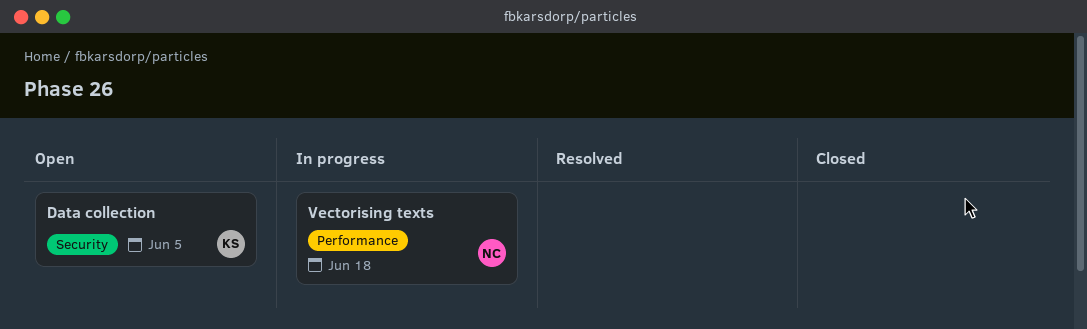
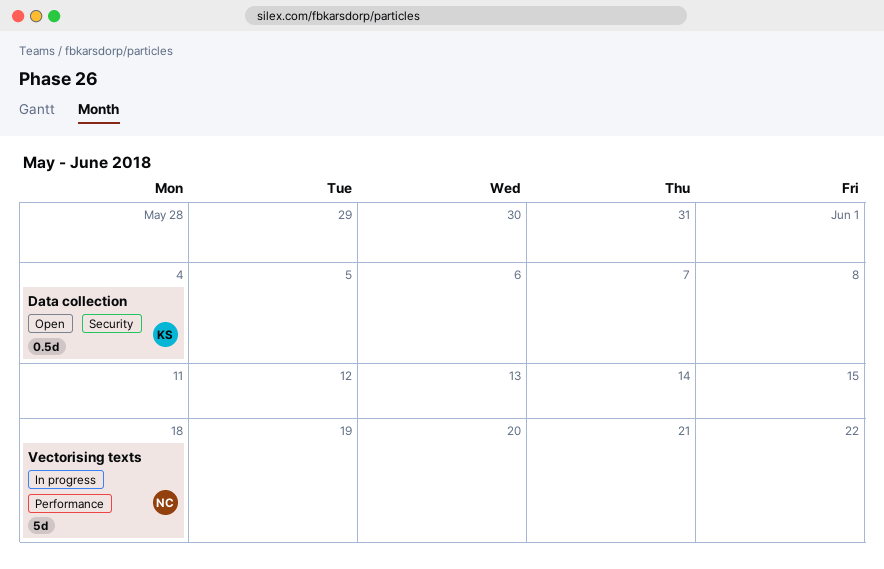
Data collection, due: Jun 5 -> Jun 4

